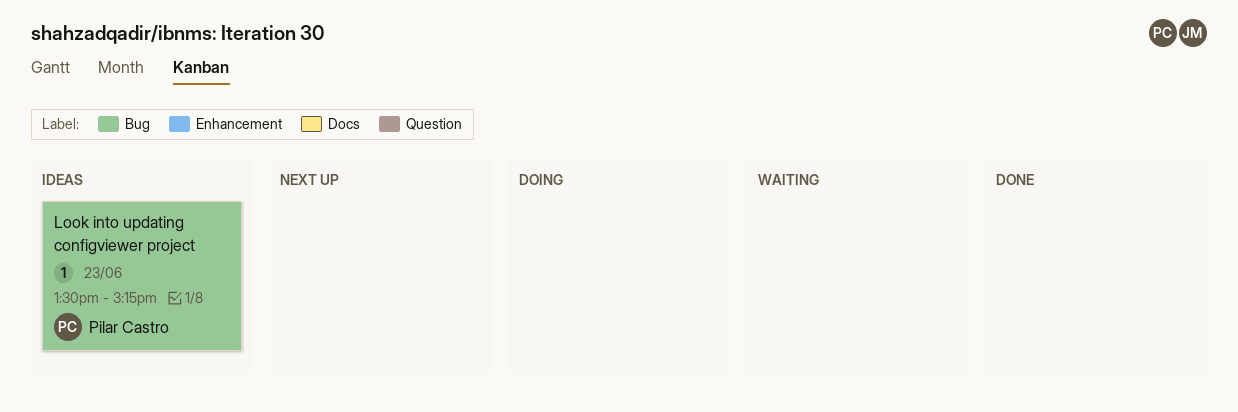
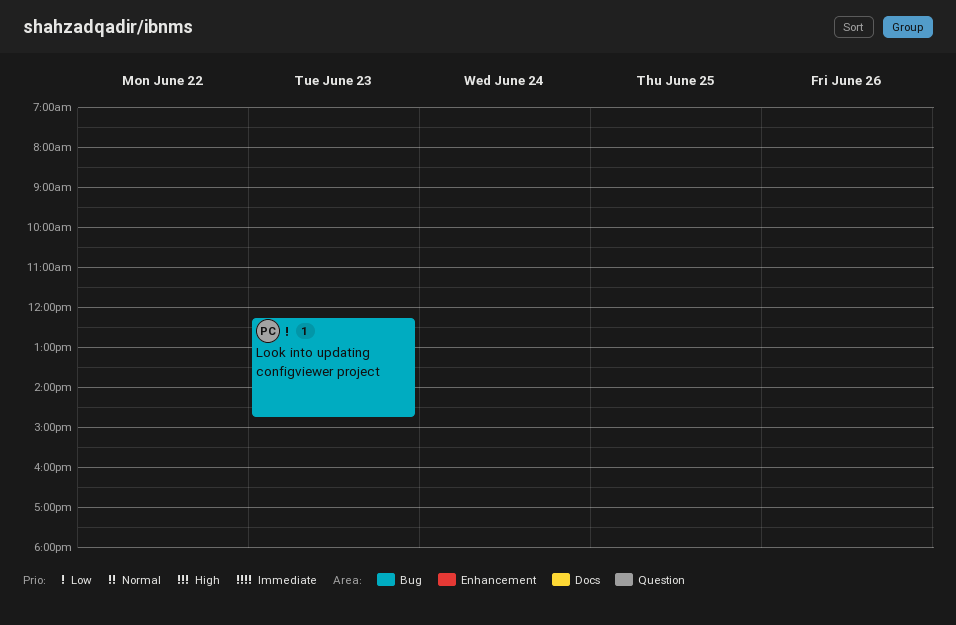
Look into updating configviewer project, begins: 13:30 -> 12:15
Look into updating configviewer project, ends: 15:15 -> 14:45

